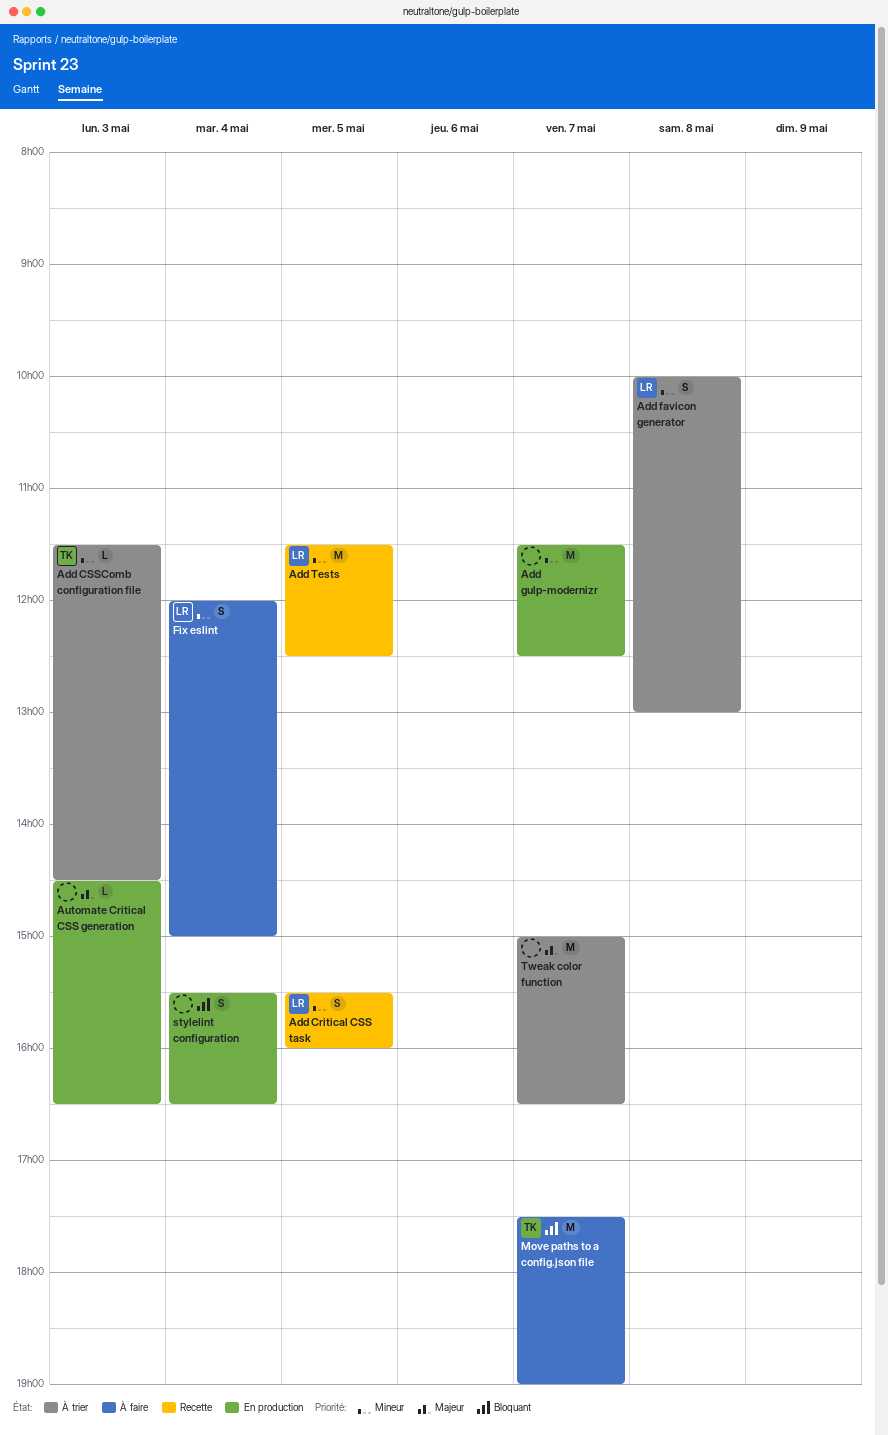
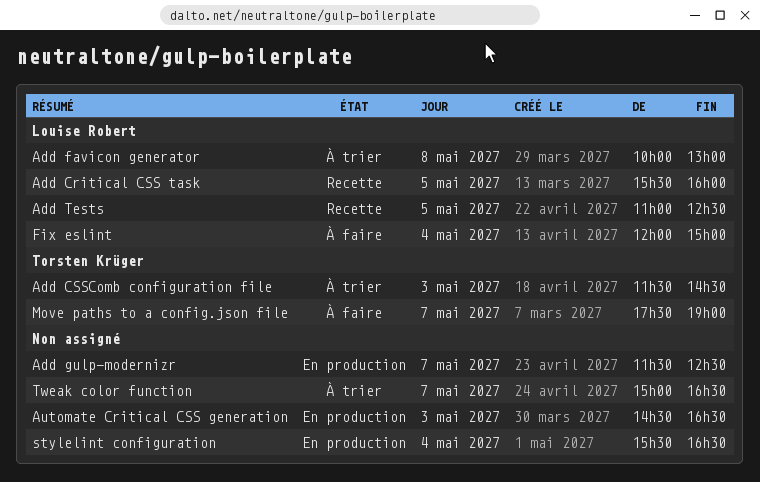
Add Tests, begins: 11:30 -> 11:00

